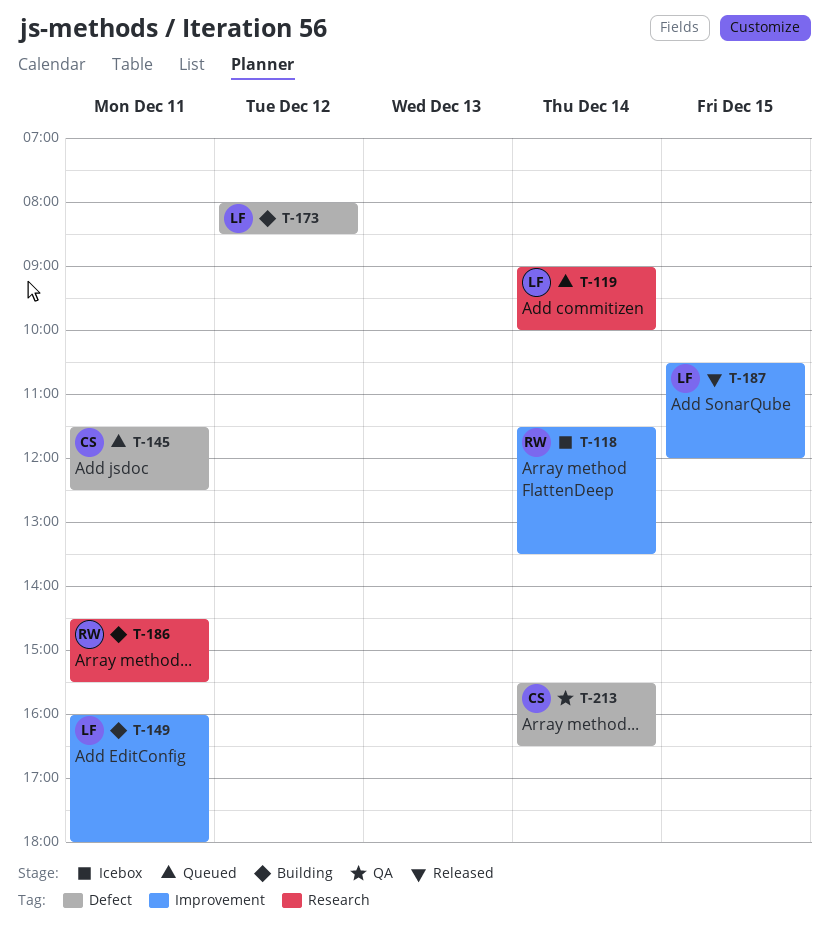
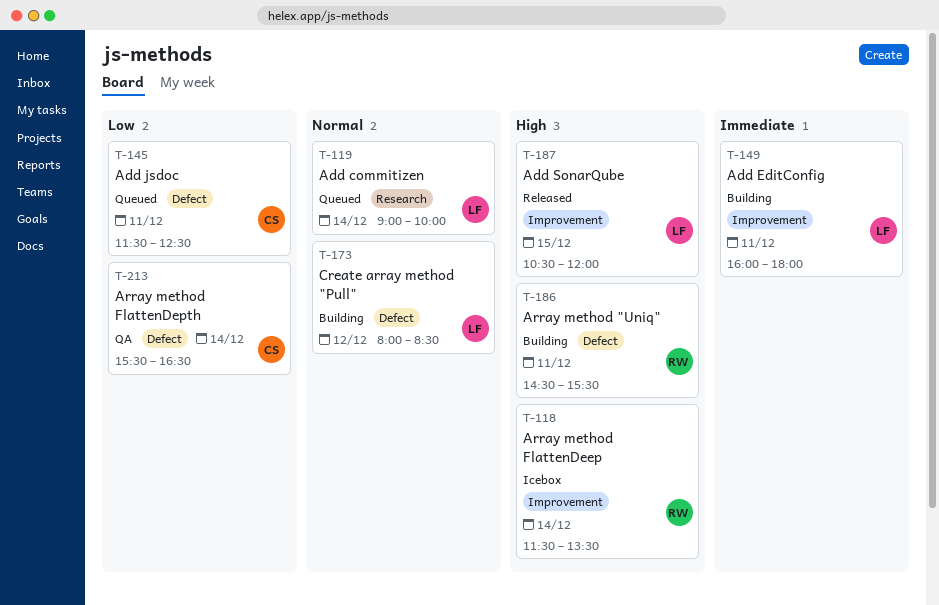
T-186, label: Research -> Defect

